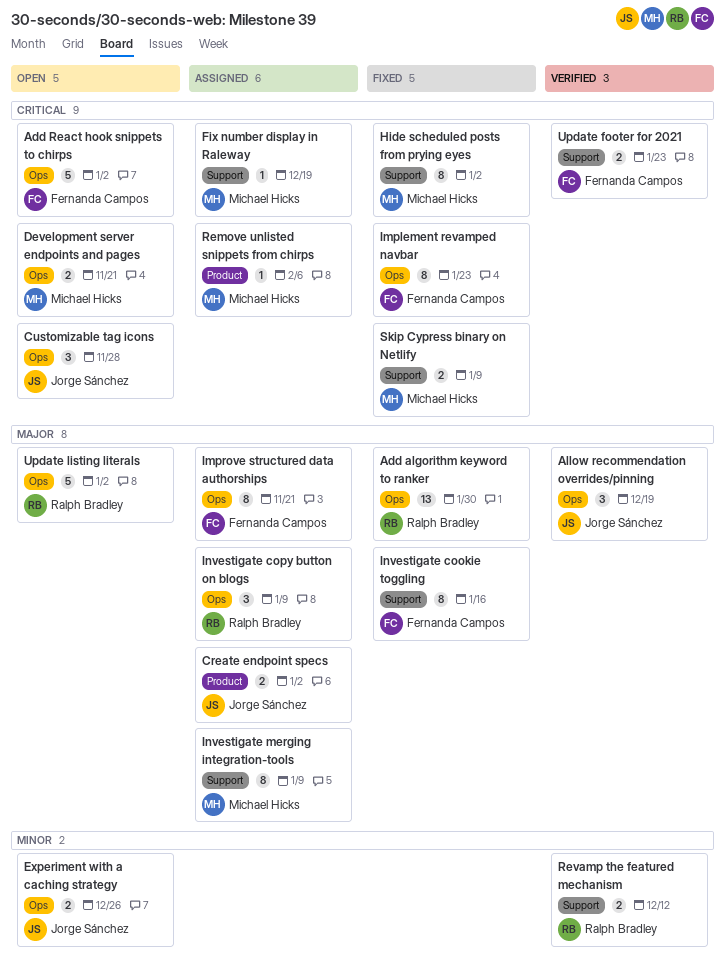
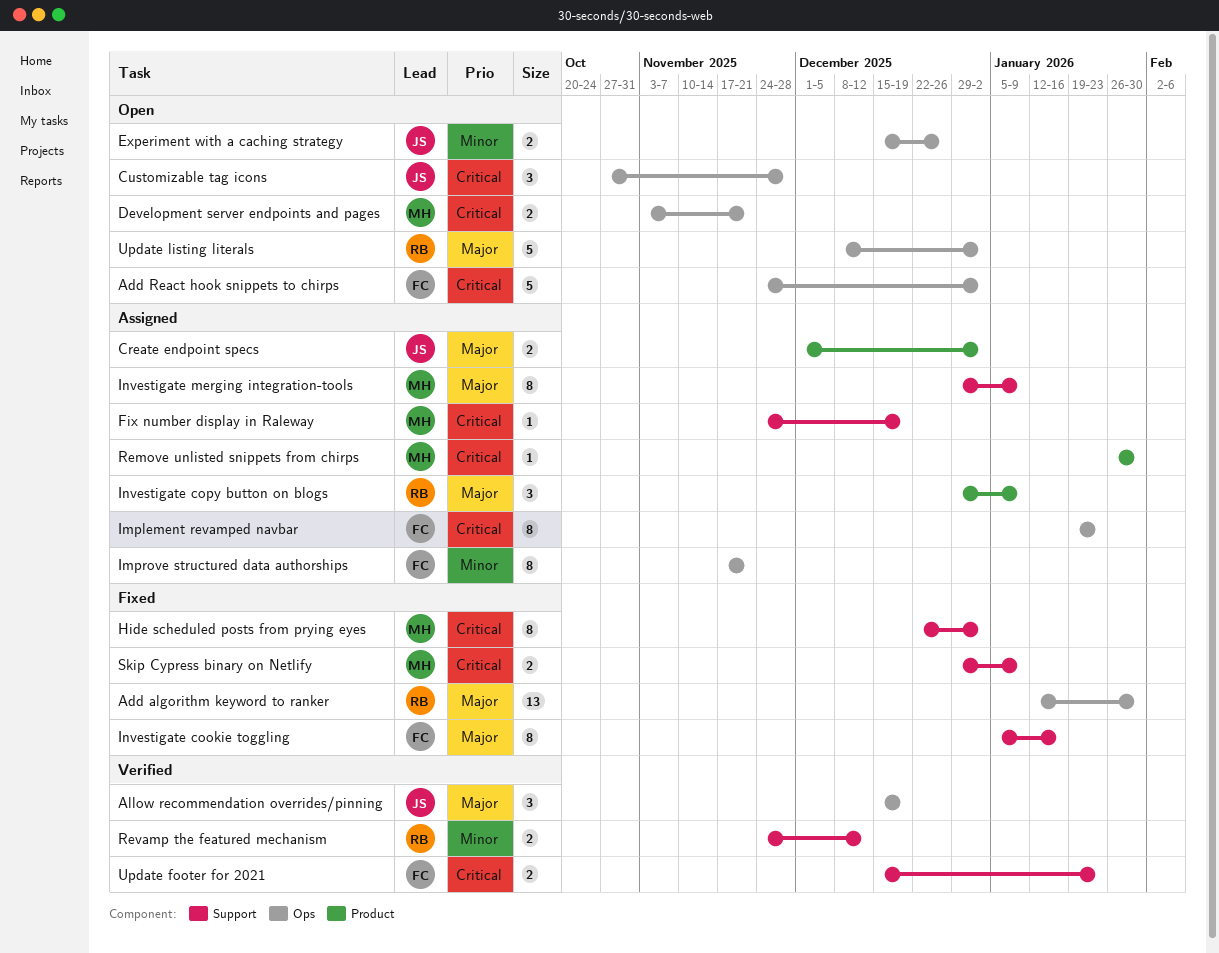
Implement revamped navbar, status: Fixed -> Assigned
Improve structured data authorships, priority: Major -> Minor
Investigate copy button on blogs, label: Ops -> Product
Remove unlisted snippets from chirps, due: Feb 6 -> Jan 30

